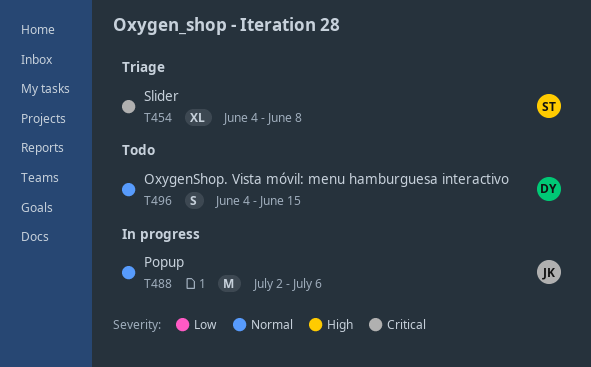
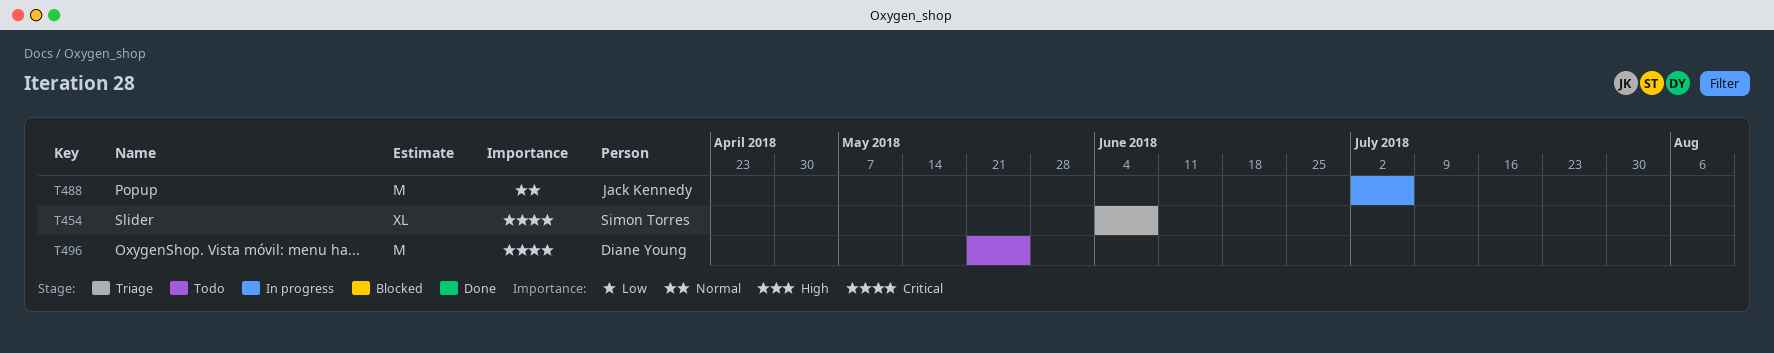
T496, priority: Normal -> Critical
T496, estimate: S -> M
T496, start: Jun 4 -> May 21
T496, due: Jun 15 -> May 25

